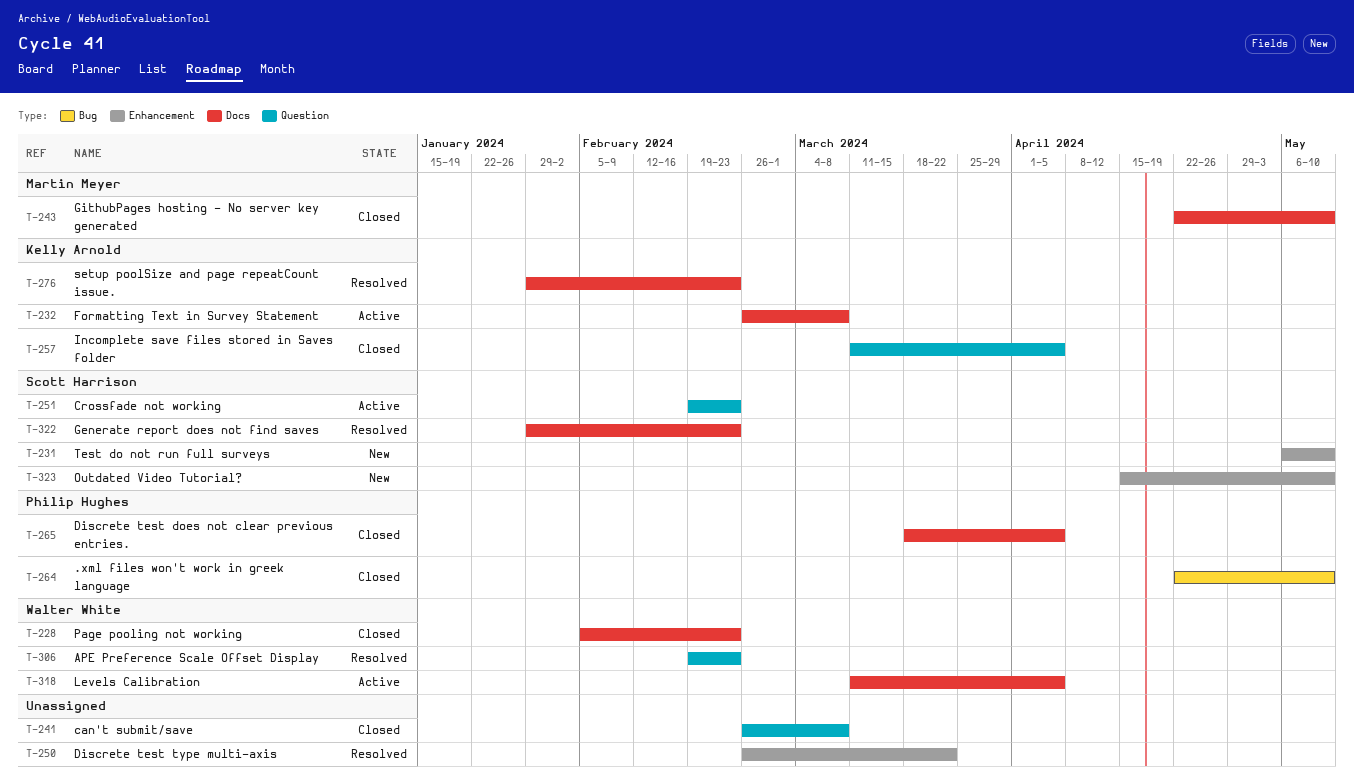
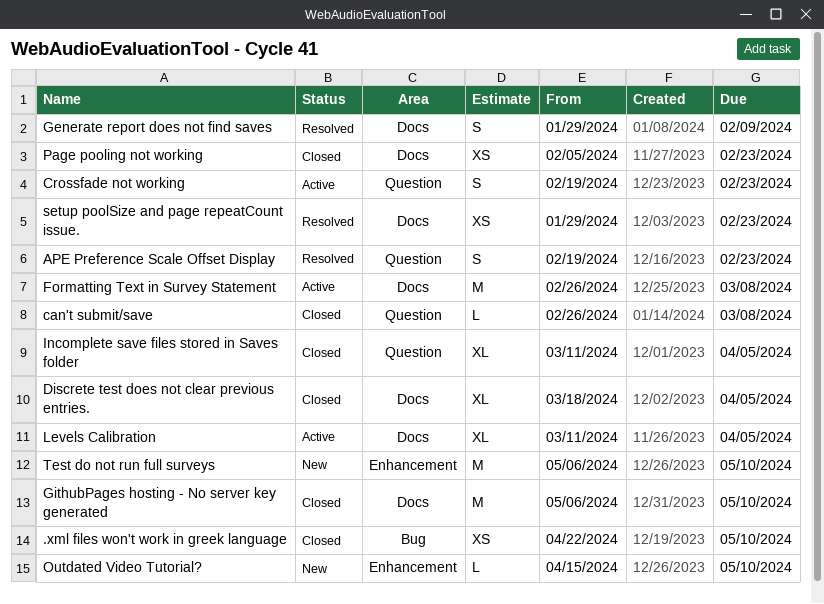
Discrete test type multi-axis: present -> none
Generate report does not find saves, due: Feb 23 -> Feb 9
GithubPages hosting - No server key generated, start: Apr 22 -> May 6

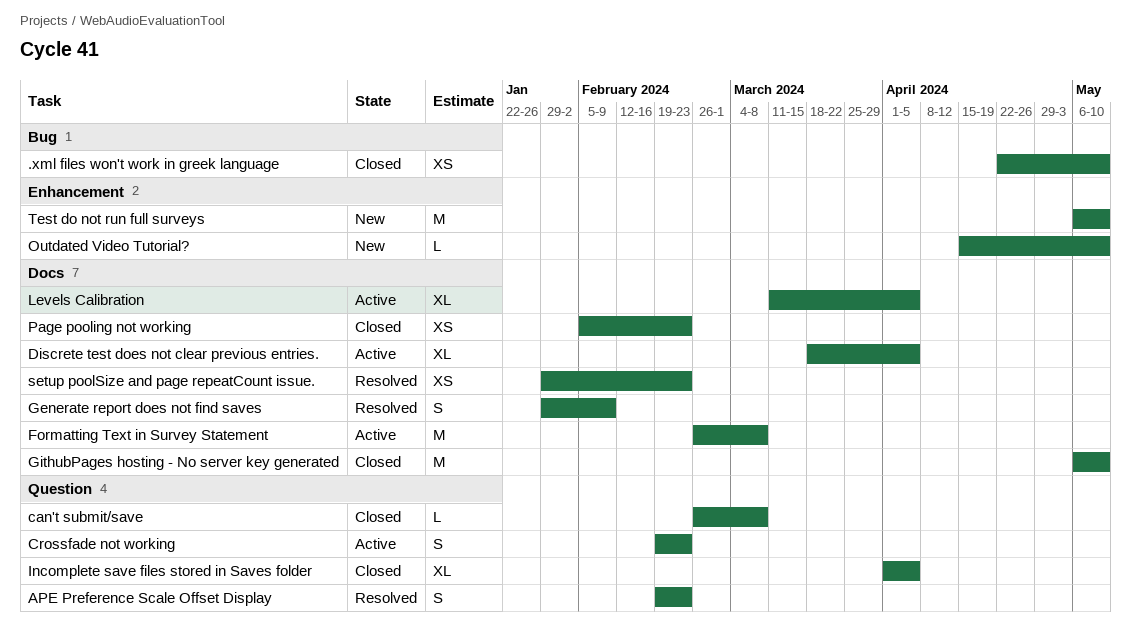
Discrete test does not clear previous entries., status: Closed -> Active
Incomplete save files stored in Saves folder, start: Mar 11 -> Apr 1

